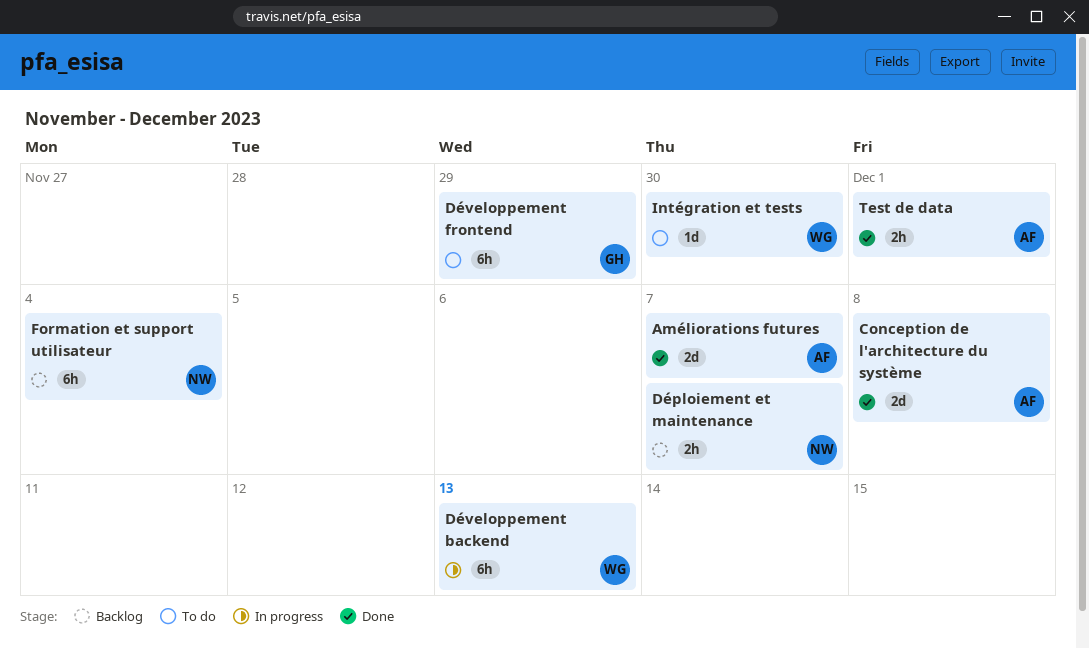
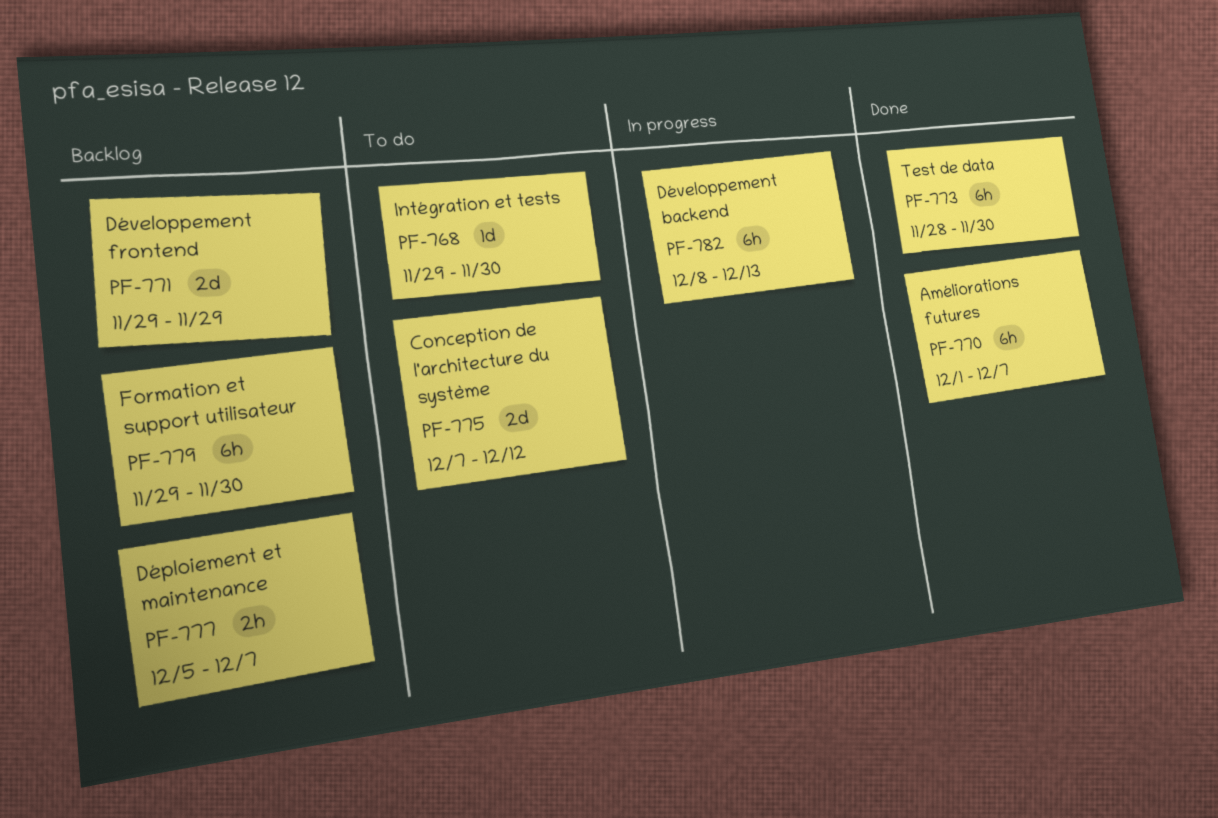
Améliorations futures, estimate: 2d -> 6h
Conception de l'architecture du système, status: Done -> To do
Conception de l'architecture du système, due: Dec 8 -> Dec 12
Développement frontend, status: To do -> Backlog
Développement frontend, estimate: 6h -> 2d
Formation et support utilisateur, due: Dec 4 -> Nov 30
Test de data, estimate: 2h -> 6h
Test de data, due: Dec 1 -> Nov 30

